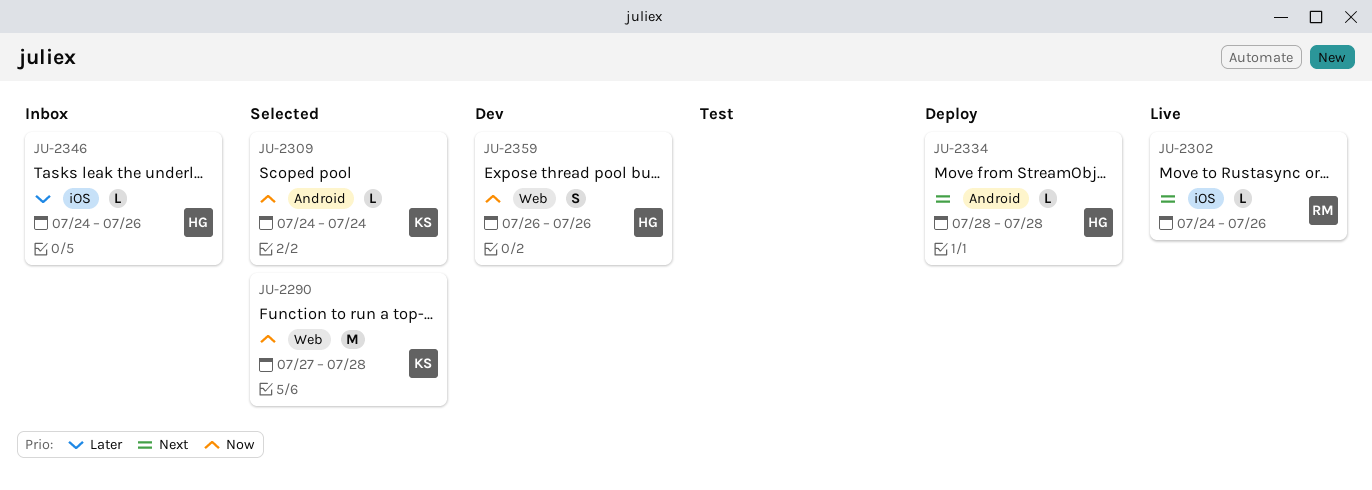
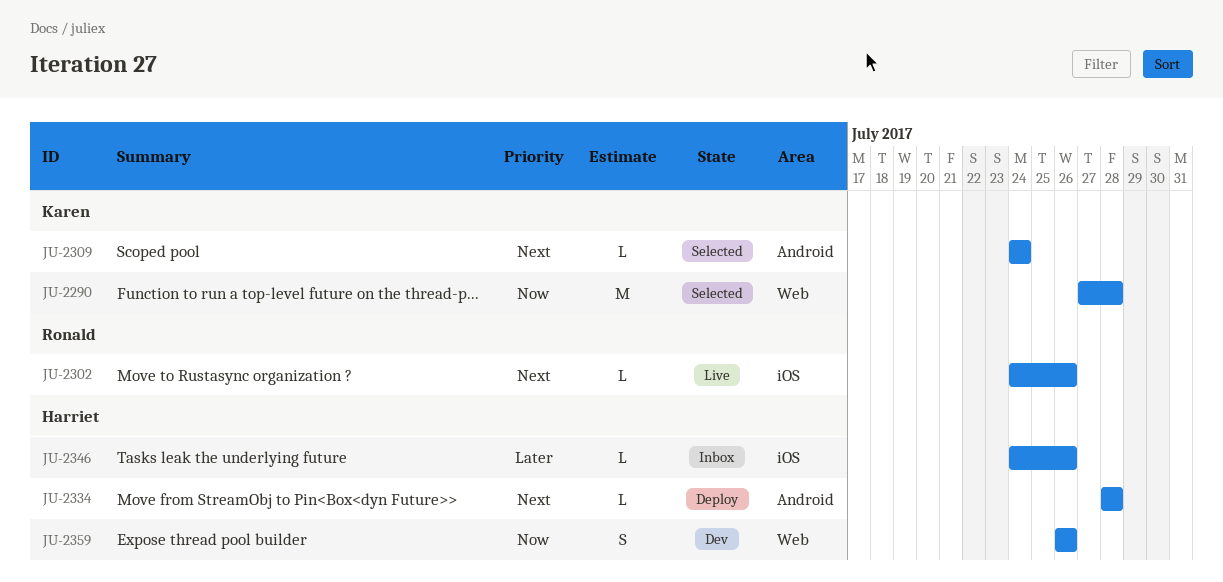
JU-2309, priority: Now -> Next

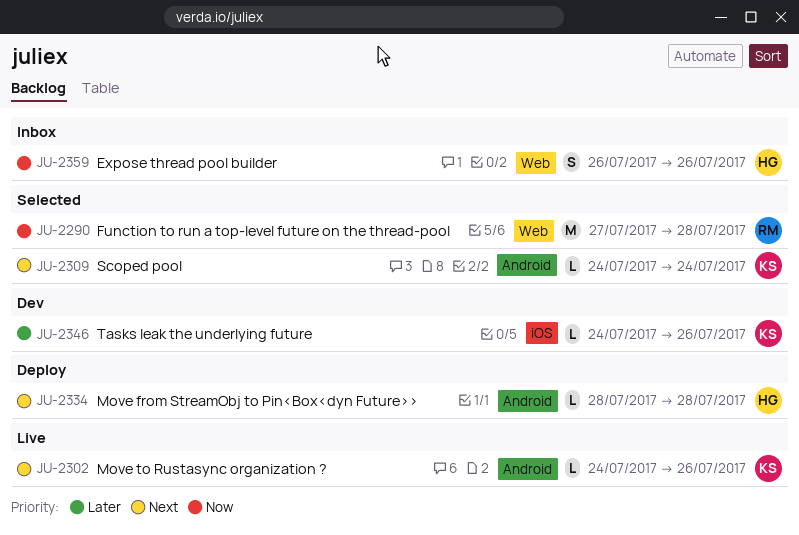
JU-2290, owner: Karen -> Ronald
JU-2302, owner: Ronald -> Karen
JU-2302, label: iOS -> Android
JU-2346, status: Inbox -> Dev
JU-2346, owner: Harriet -> Karen
JU-2359, status: Dev -> Inbox

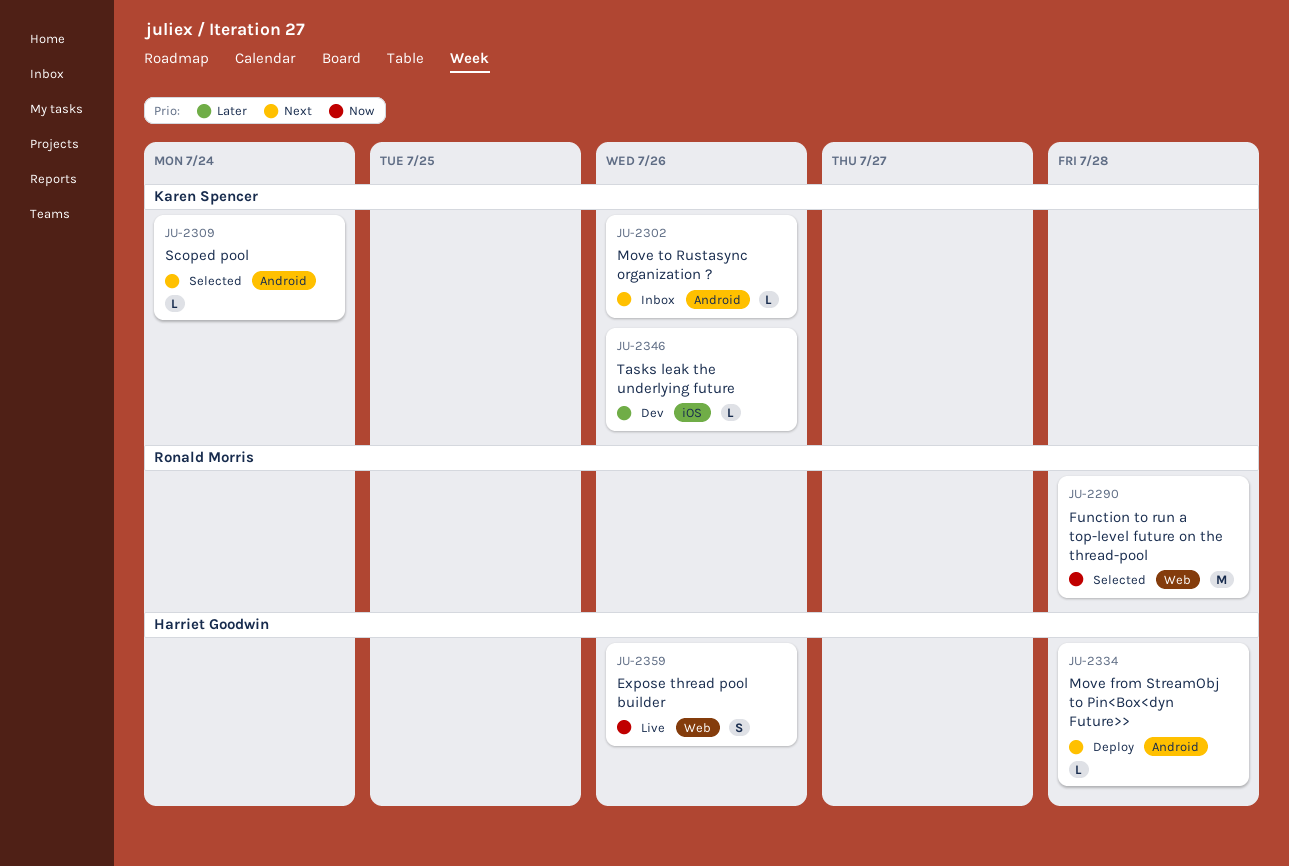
JU-2302, status: Live -> Inbox
JU-2359, status: Inbox -> Live

